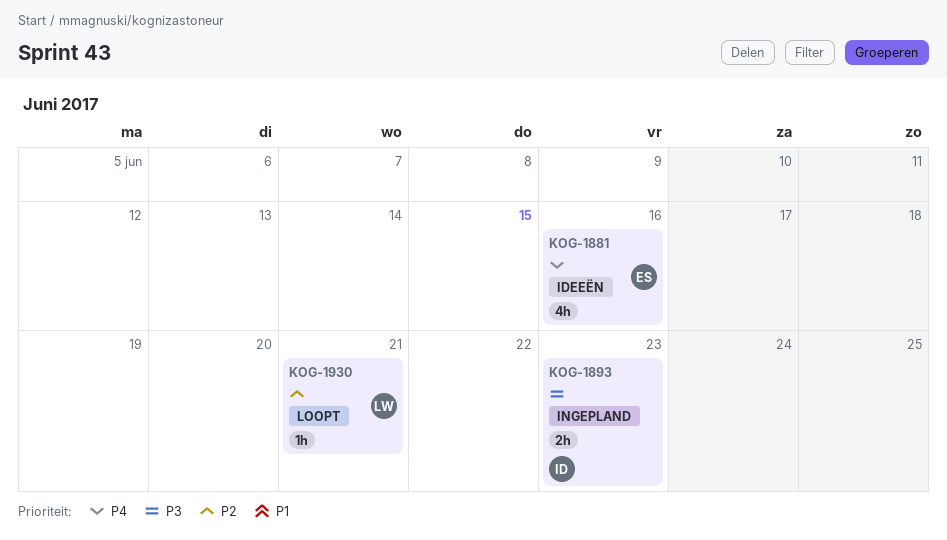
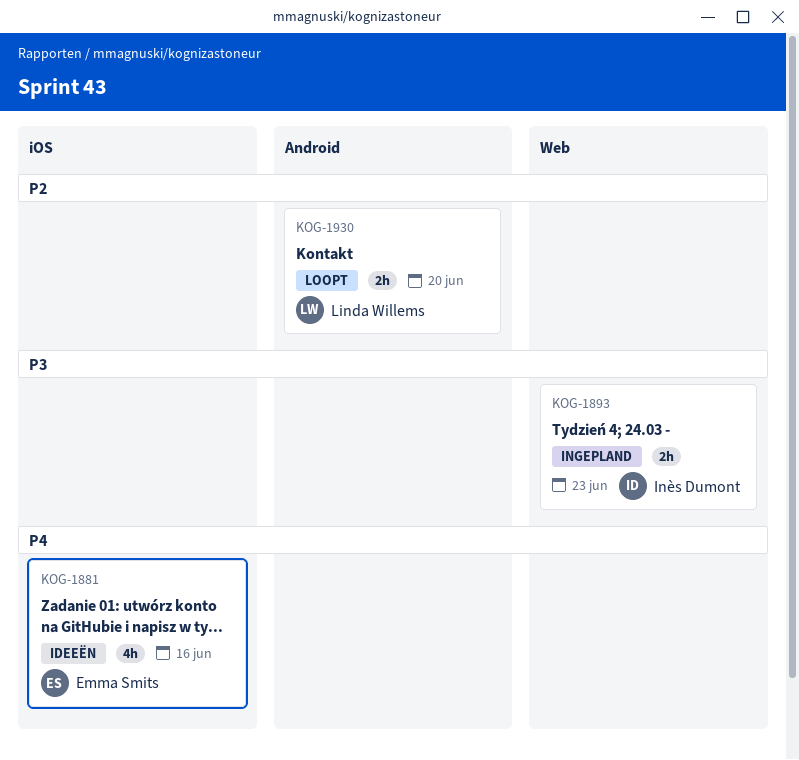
KOG-1930, estimate: 1h -> 2h
KOG-1930, due: Jun 21 -> Jun 20

